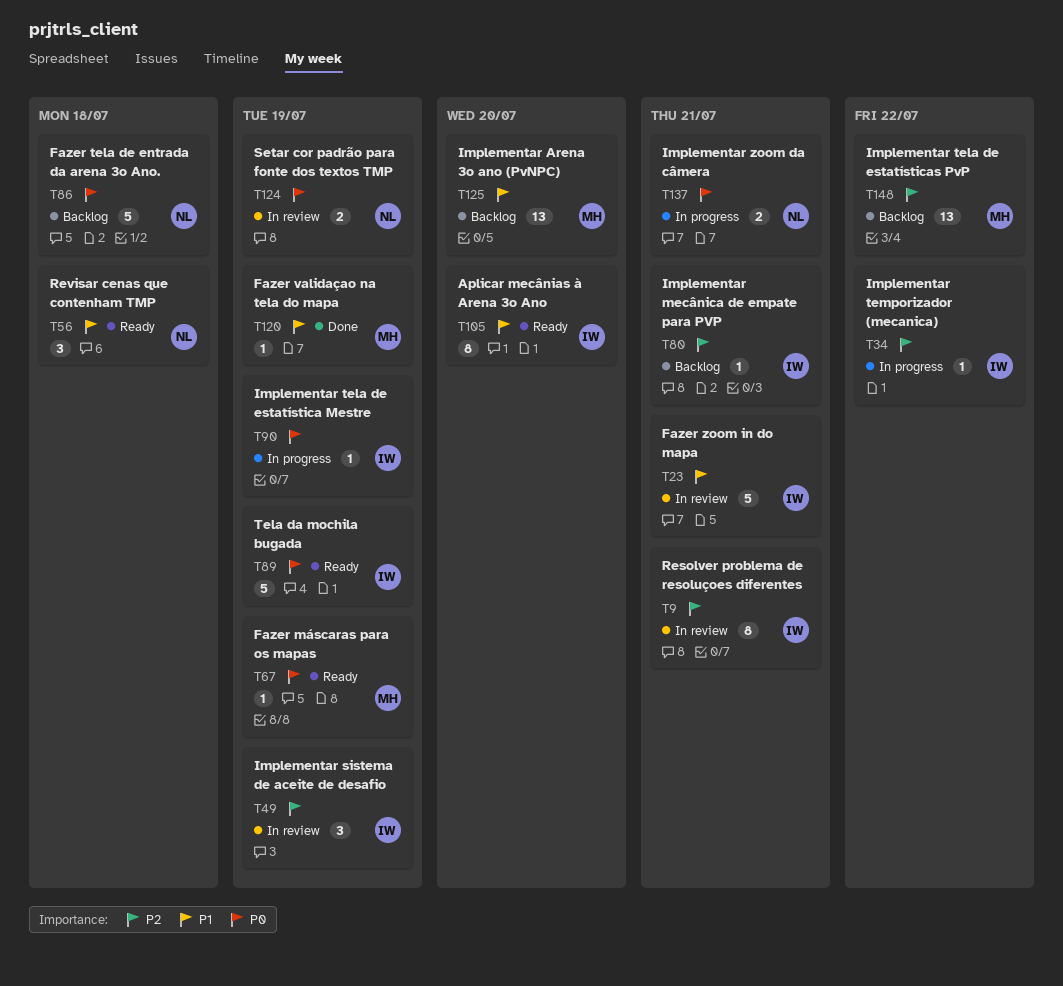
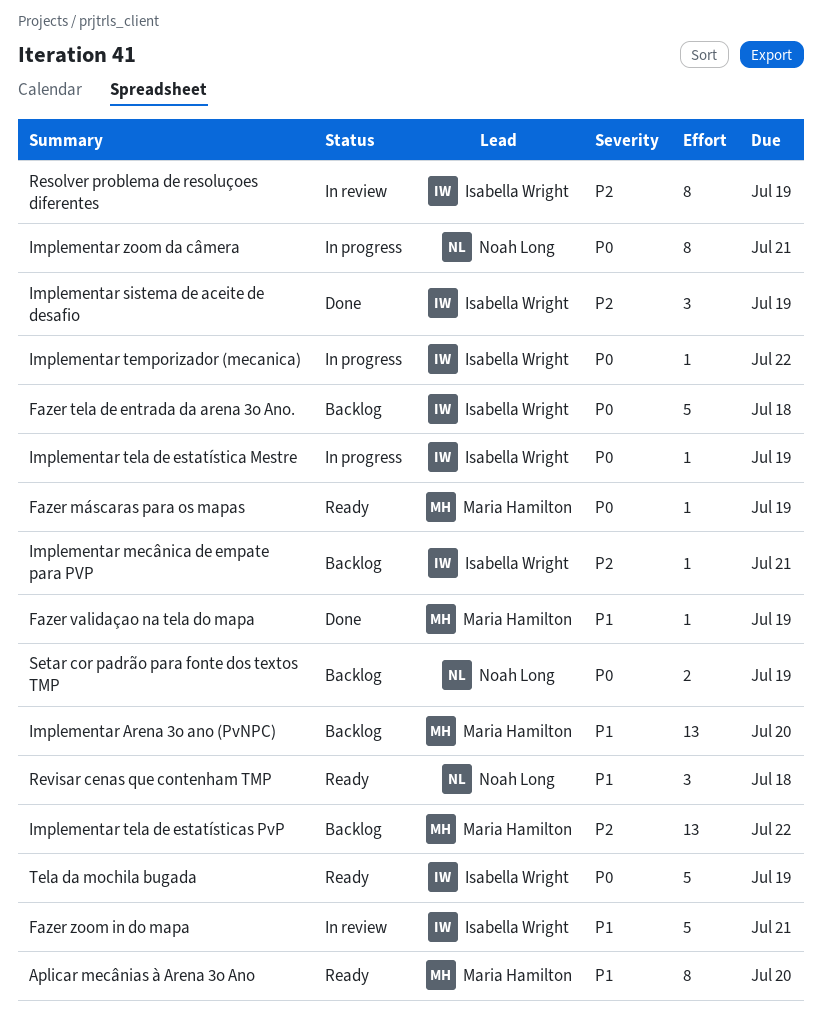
Aplicar mecânias à Arena 3o Ano, owner: Isabella Wright -> Maria Hamilton
Fazer tela de entrada da arena 3o Ano., owner: Noah Long -> Isabella Wright
Implementar sistema de aceite de desafio, status: In review -> Done
Implementar temporizador (mecanica), priority: P2 -> P0
Implementar zoom da câmera, estimate: 2 -> 8
Resolver problema de resoluçoes diferentes, due: Jul 21 -> Jul 19
Setar cor padrão para fonte dos textos TMP, status: In review -> Backlog

